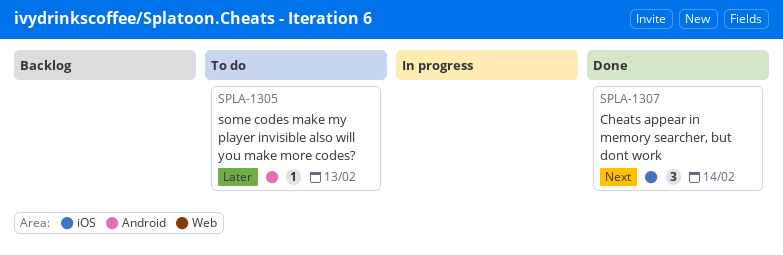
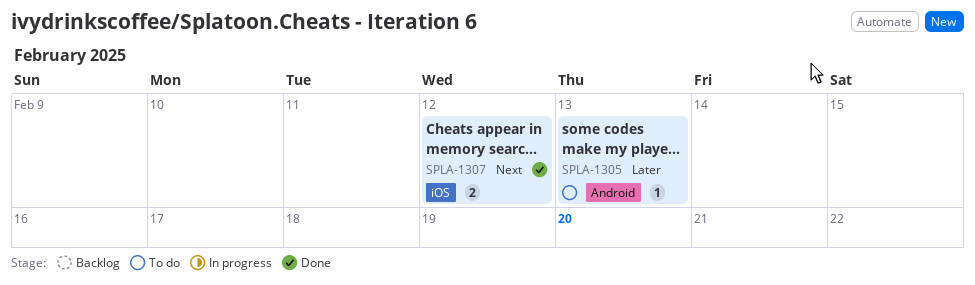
SPLA-1307, estimate: 3 -> 2
SPLA-1307, due: Feb 14 -> Feb 12

